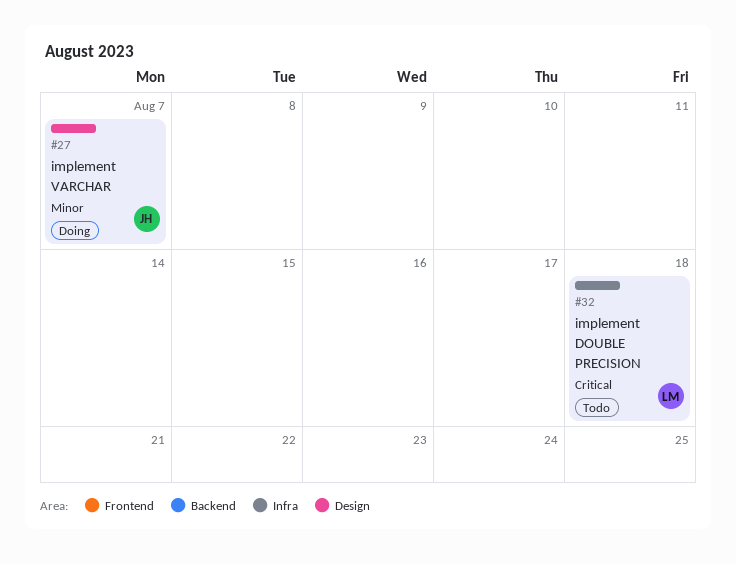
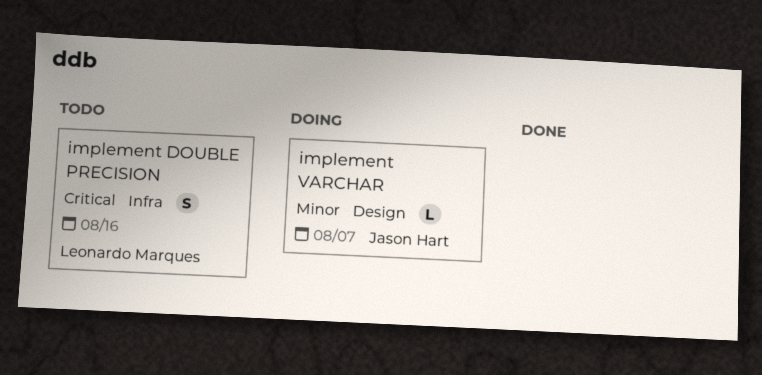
implement DOUBLE PRECISION, due: Aug 18 -> Aug 16

